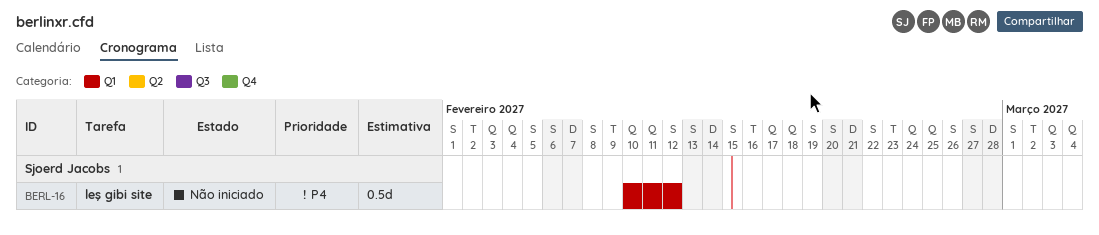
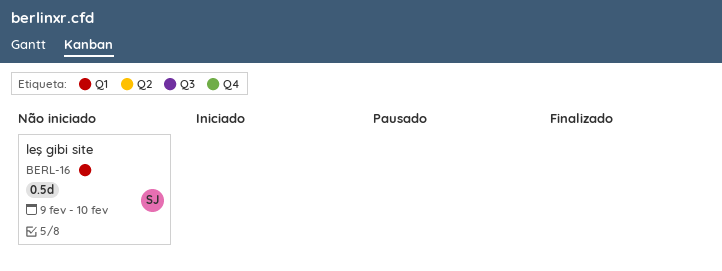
BERL-16, start: Feb 10 -> Feb 9
BERL-16, due: Feb 12 -> Feb 10

